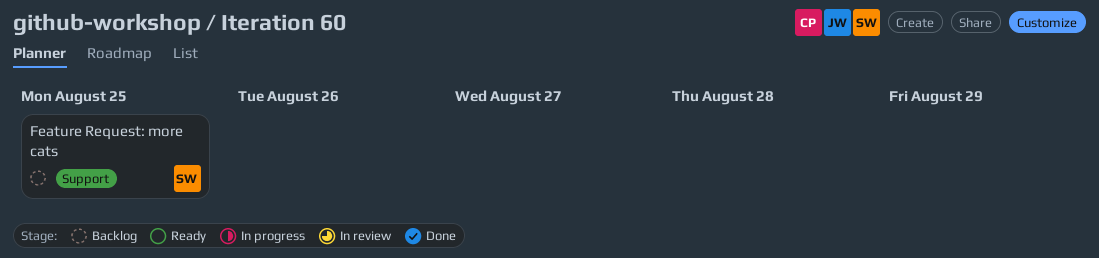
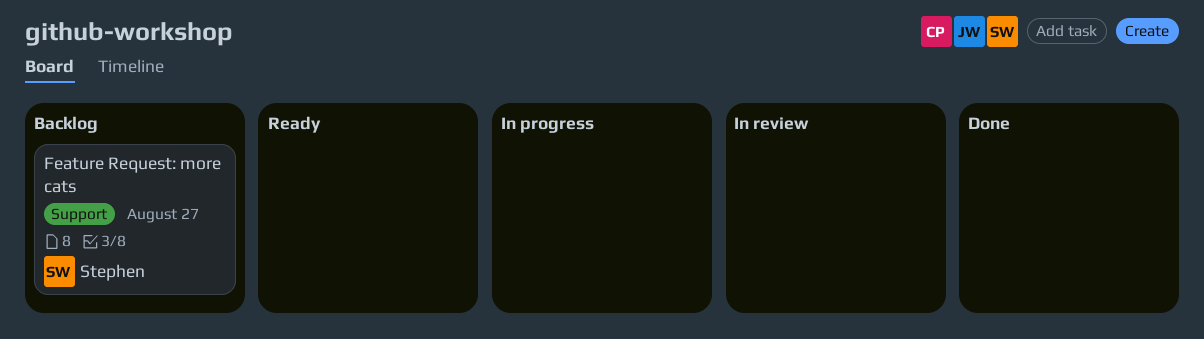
Feature Request: more cats, due: Aug 25 -> Aug 27

